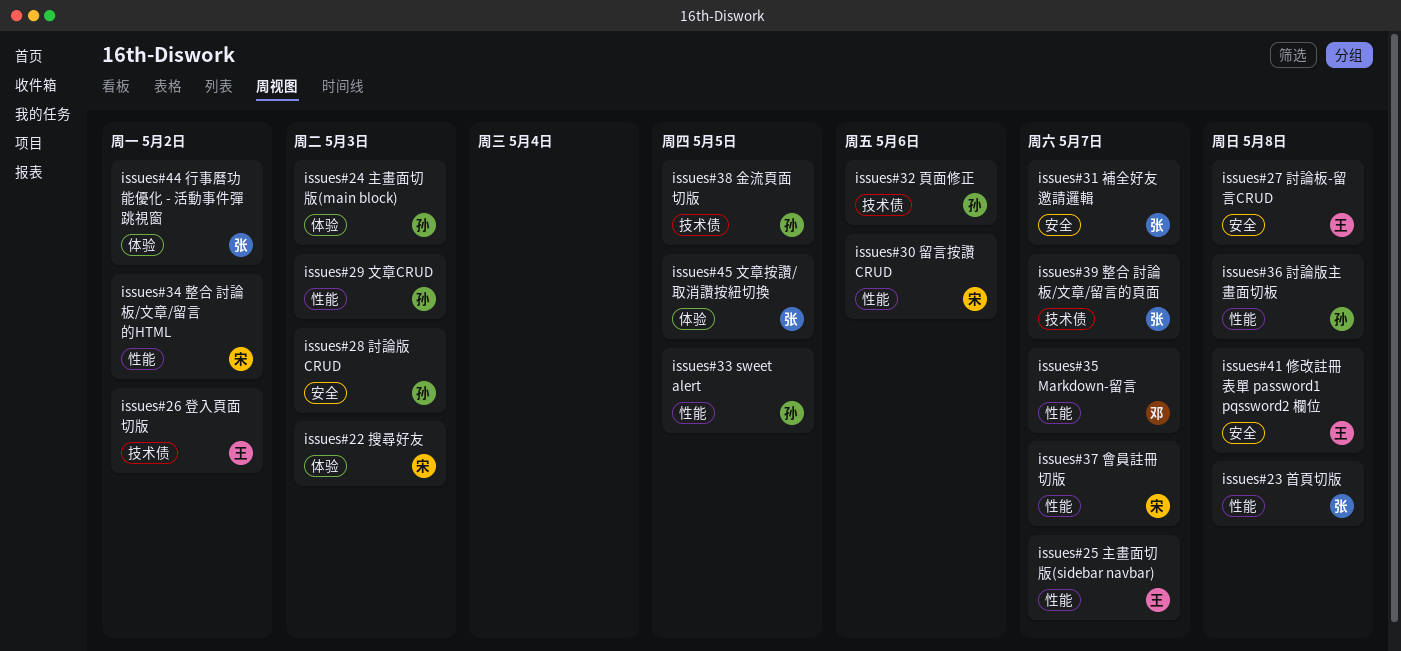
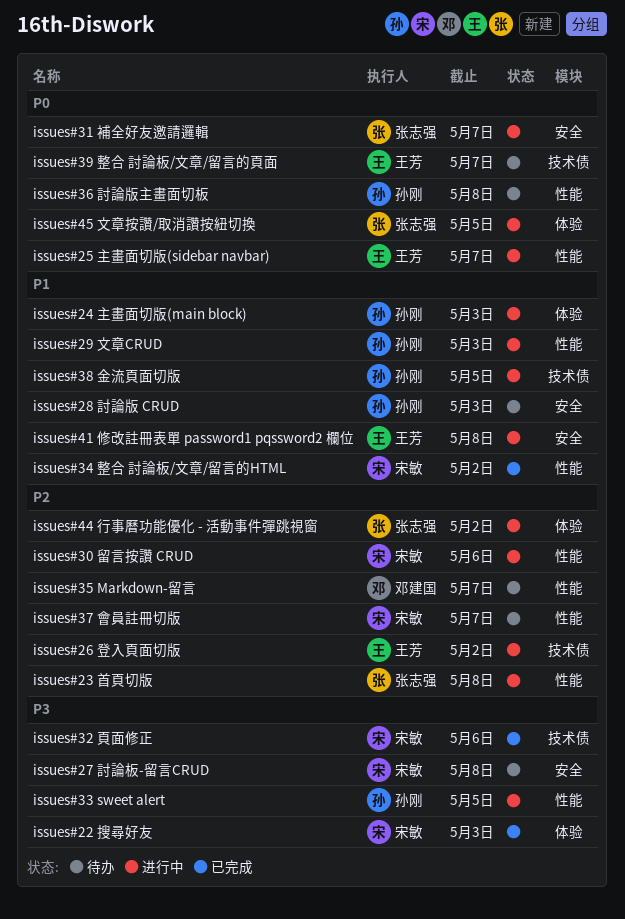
issues#27 討論板-留言CRUD, owner: 王芳 -> 宋敏
issues#32 頁面修正, owner: 孙刚 -> 宋敏
issues#39 整合 討論板/文章/留言的頁面, owner: 张志强 -> 王芳

